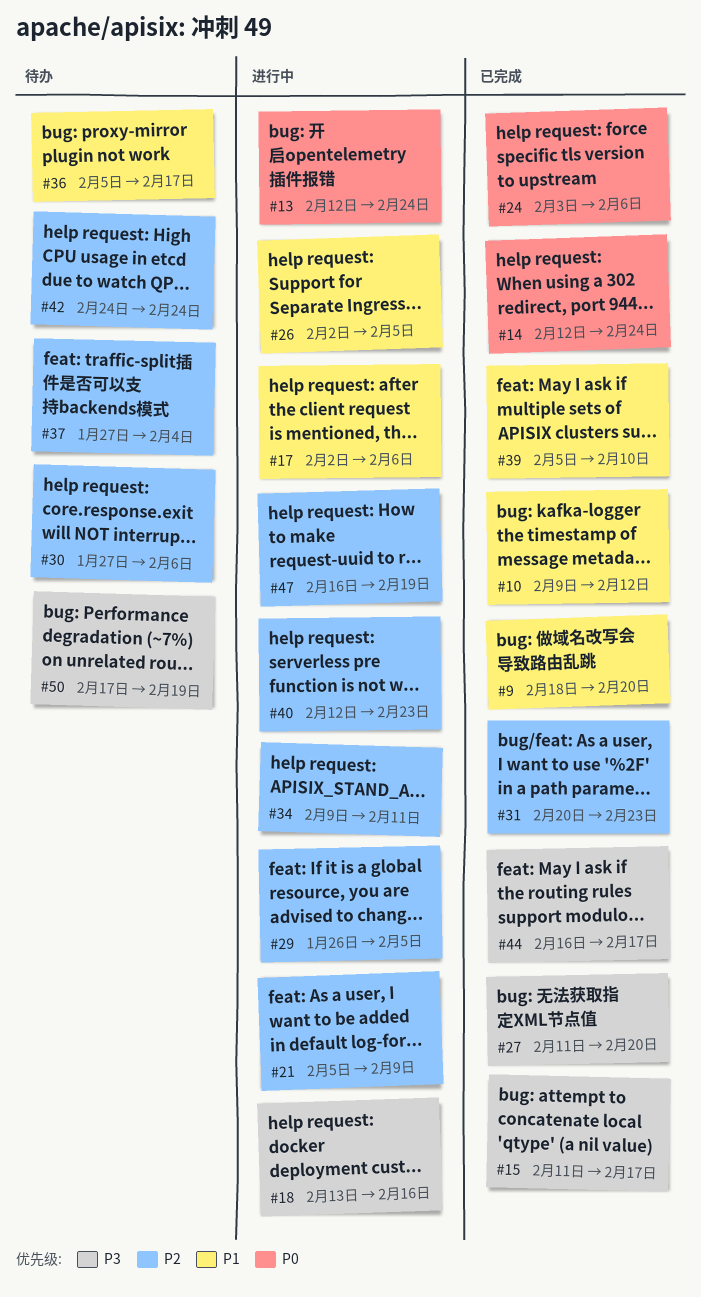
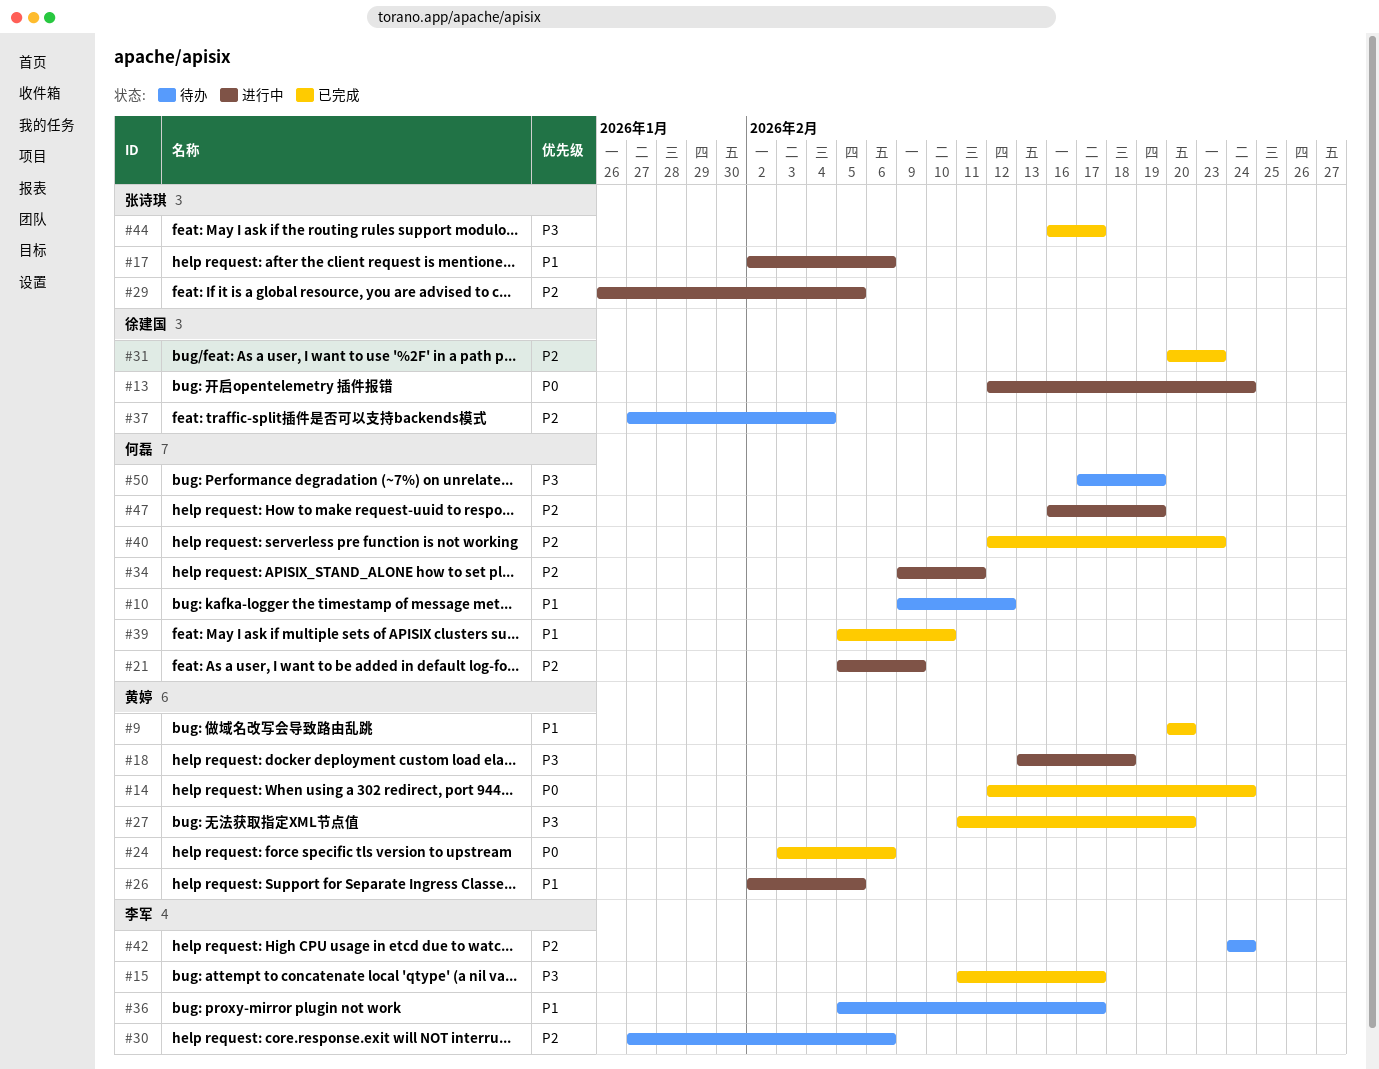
#9, start: Feb 18 -> Feb 20
#10, status: 已完成 -> 待办
#18, due: Feb 16 -> Feb 18
#40, status: 进行中 -> 已完成

